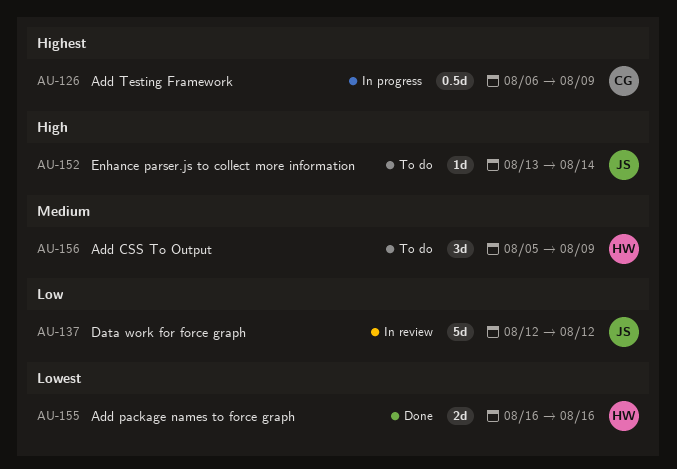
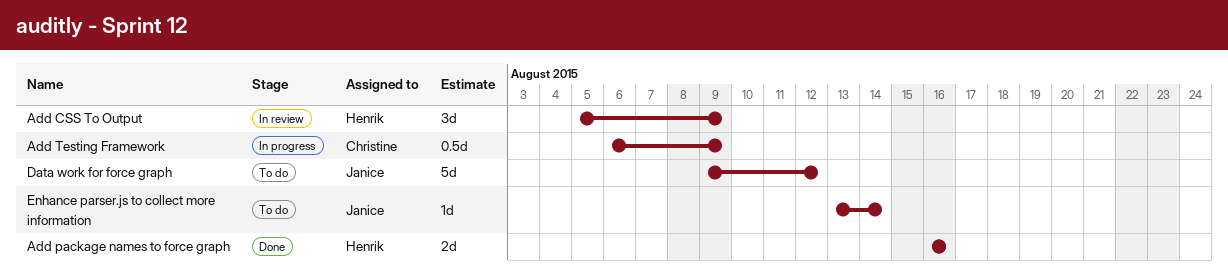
Add CSS To Output, status: To do -> In review
Data work for force graph, status: In review -> To do
Data work for force graph, start: Aug 12 -> Aug 9

